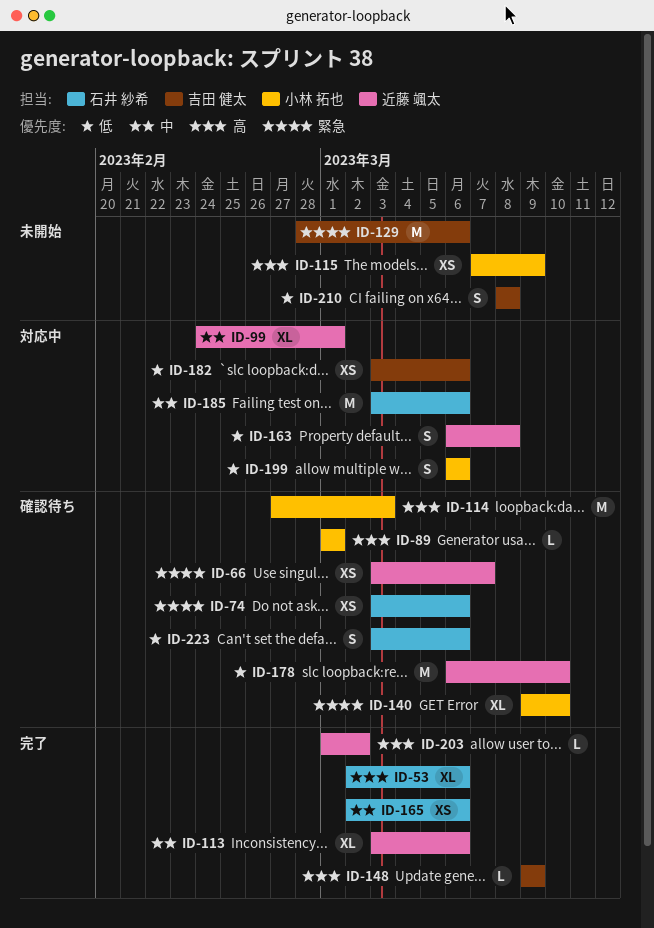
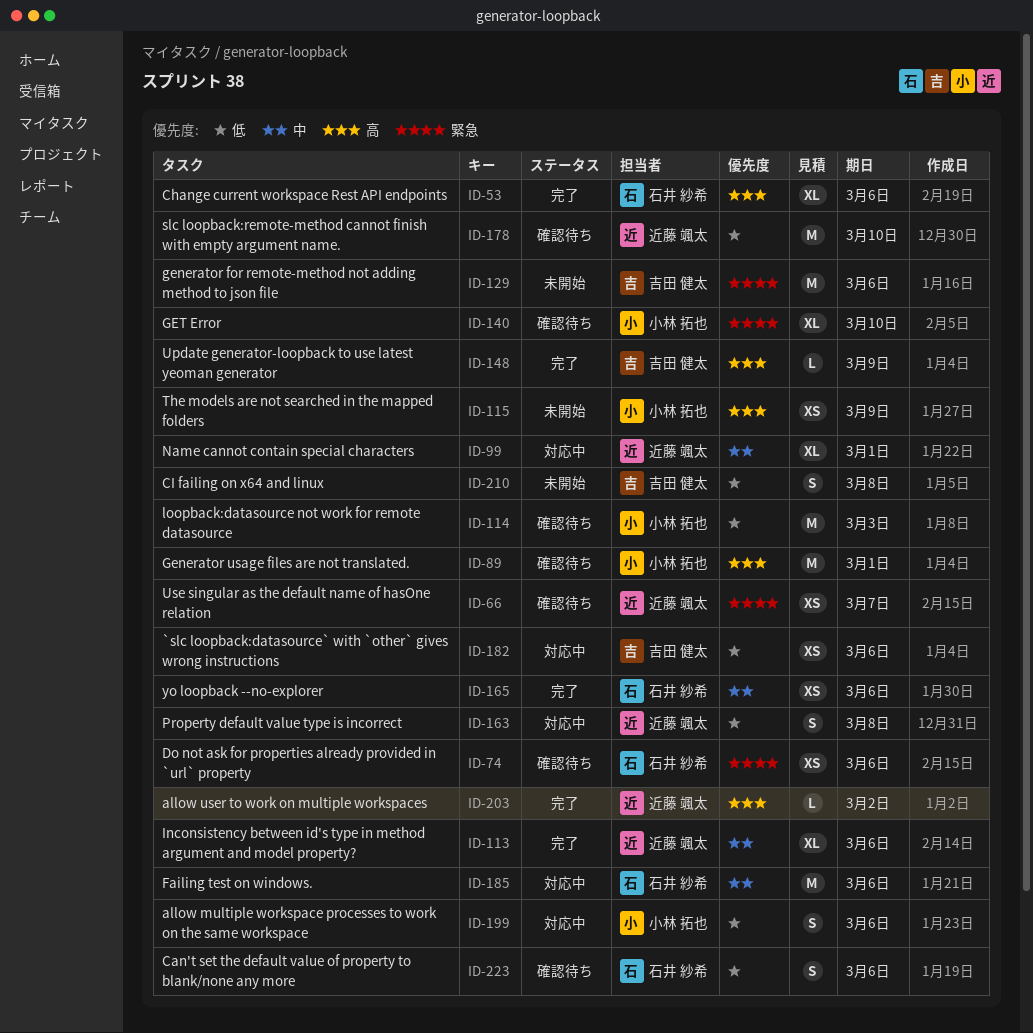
ID-89, estimate: L -> M
ID-114, priority: 高 -> 低

